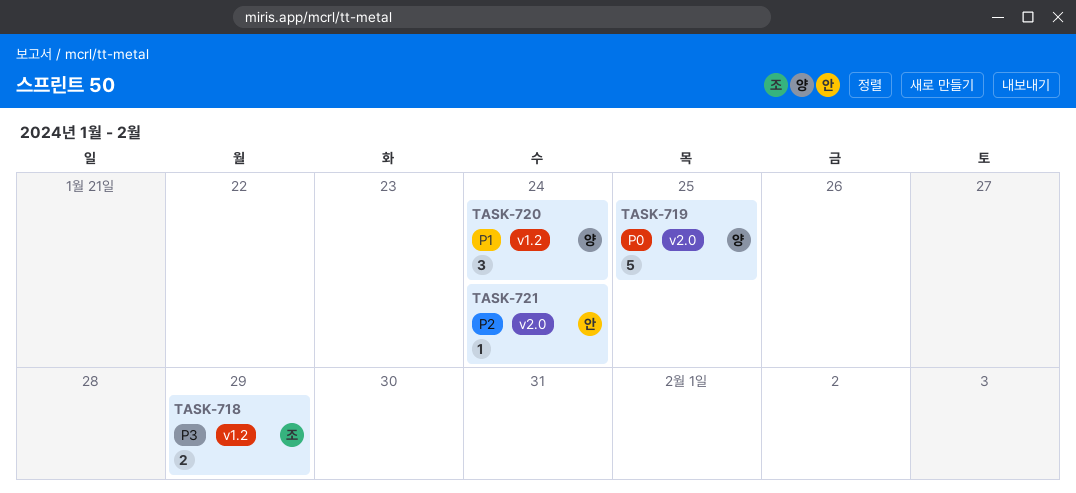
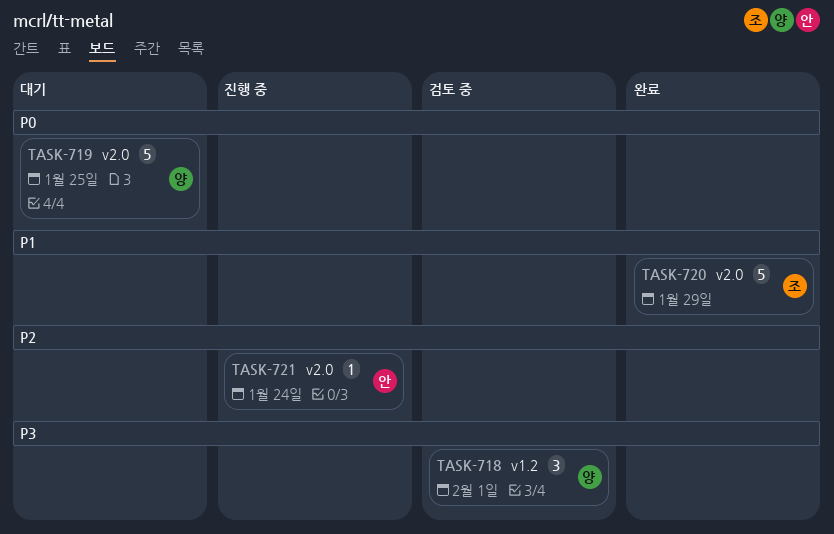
TASK-718, owner: 조 -> 양
TASK-718, estimate: 2 -> 3
TASK-718, due: Jan 29 -> Feb 1
TASK-720, owner: 양 -> 조
TASK-720, label: v1.2 -> v2.0
TASK-720, estimate: 3 -> 5
TASK-720, due: Jan 24 -> Jan 29

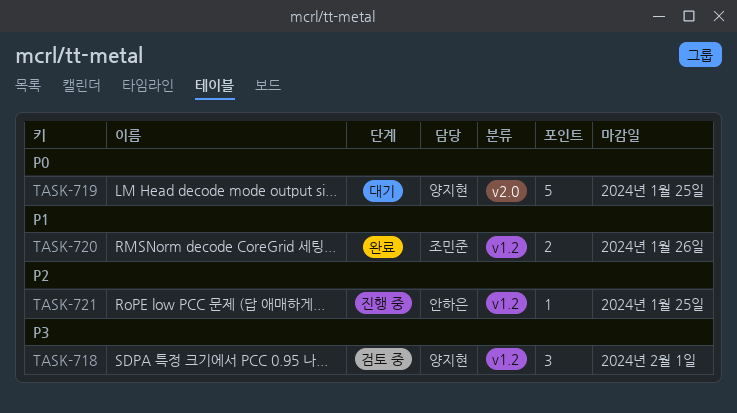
TASK-720, label: v2.0 -> v1.2
TASK-720, estimate: 5 -> 2
TASK-720, due: Jan 29 -> Jan 26
TASK-721, label: v2.0 -> v1.2
TASK-721, due: Jan 24 -> Jan 25

